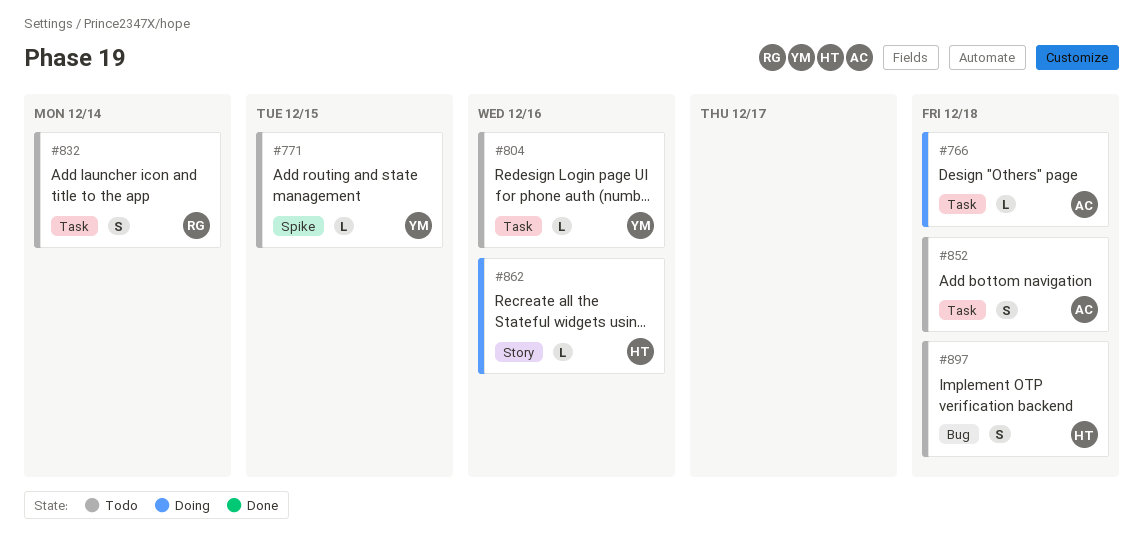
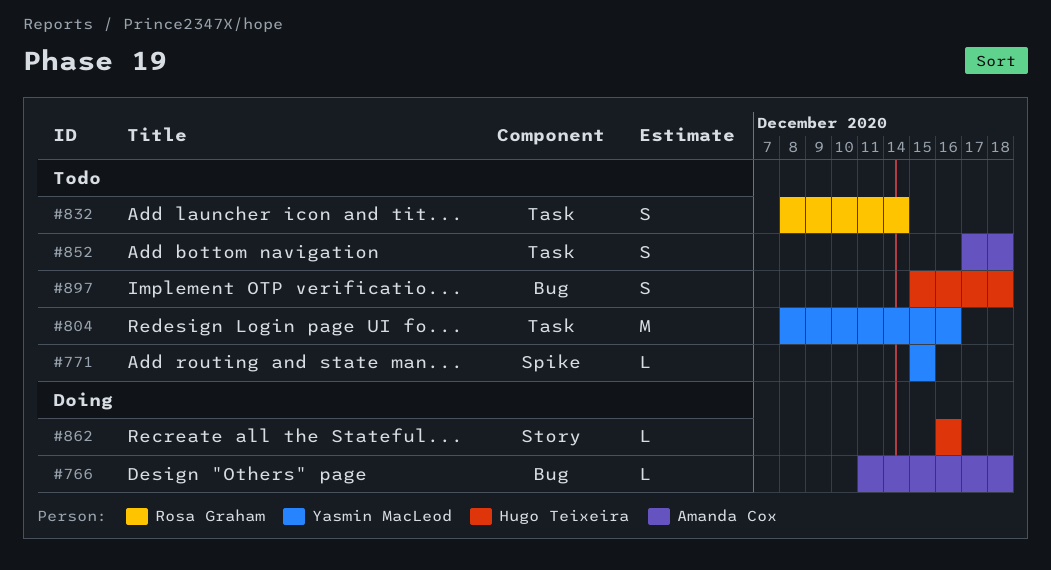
#766, label: Task -> Bug
#804, estimate: L -> M

